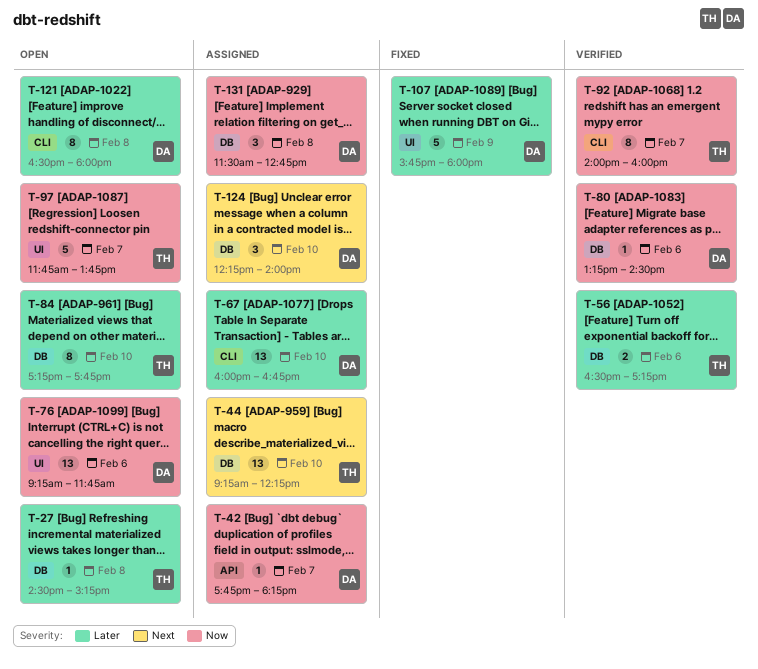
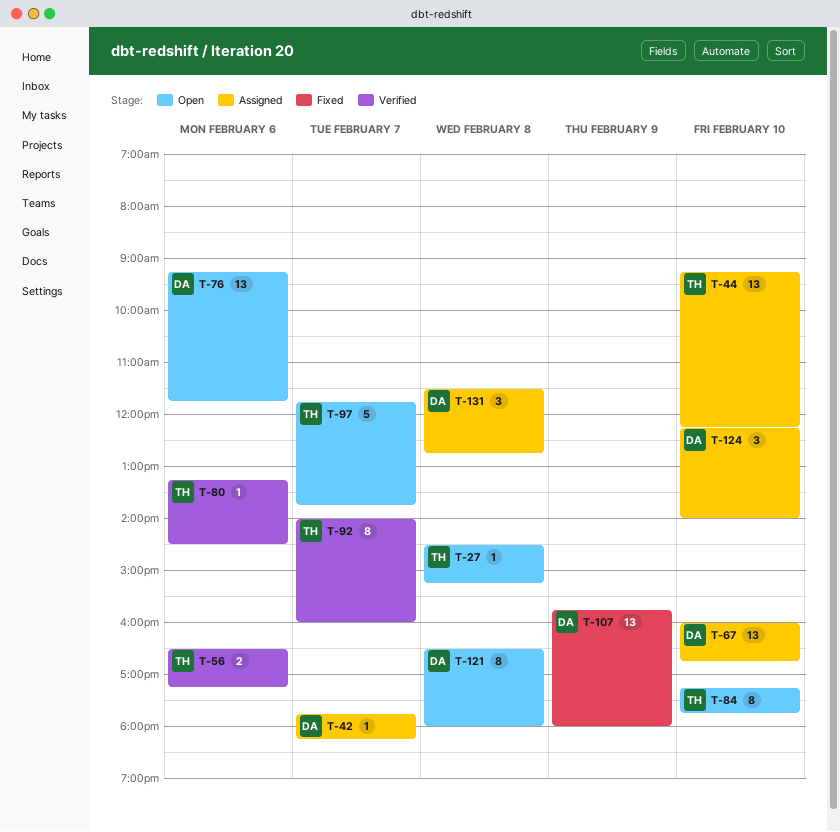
T-80, owner: DA -> TH
T-107, estimate: 5 -> 13

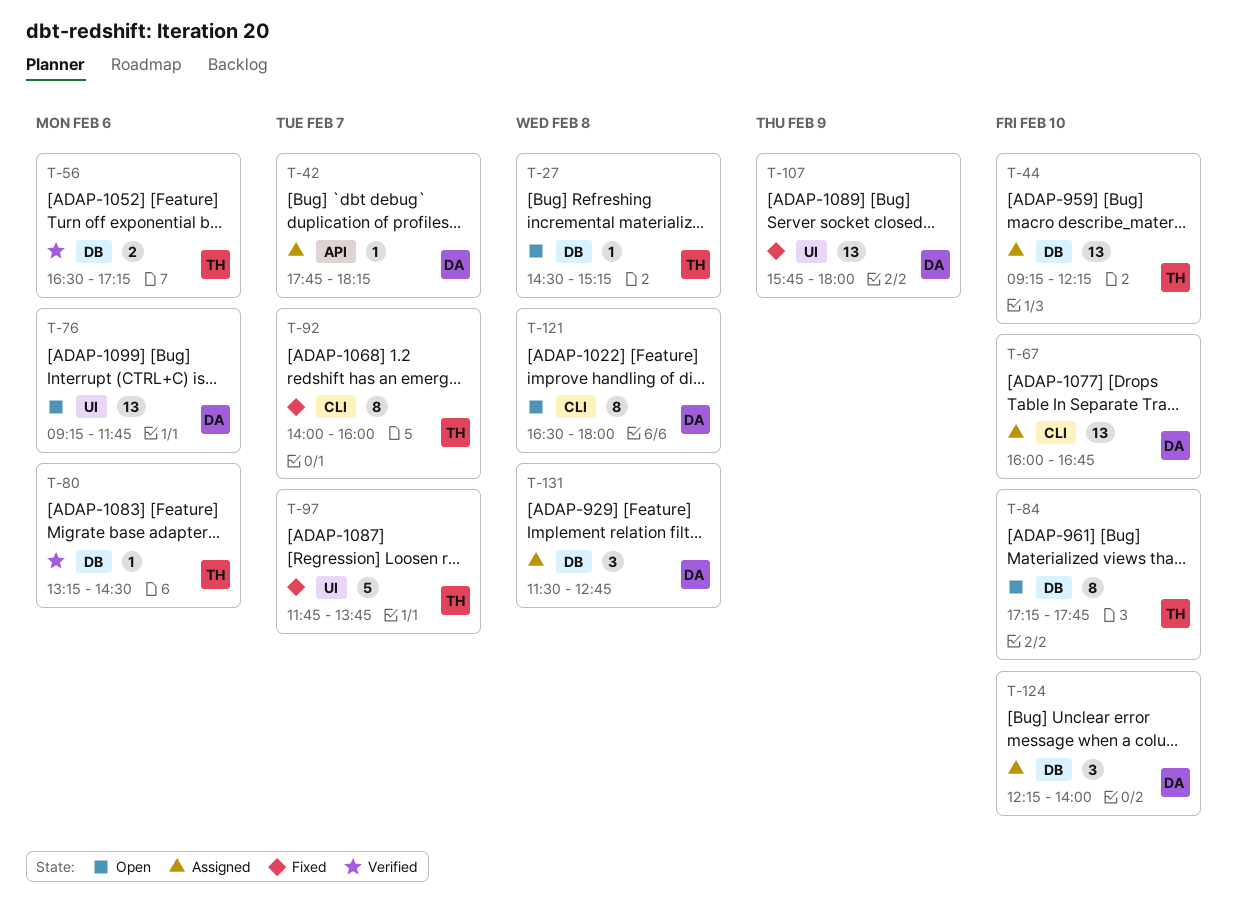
T-92, status: Verified -> Fixed
T-97, status: Open -> Fixed

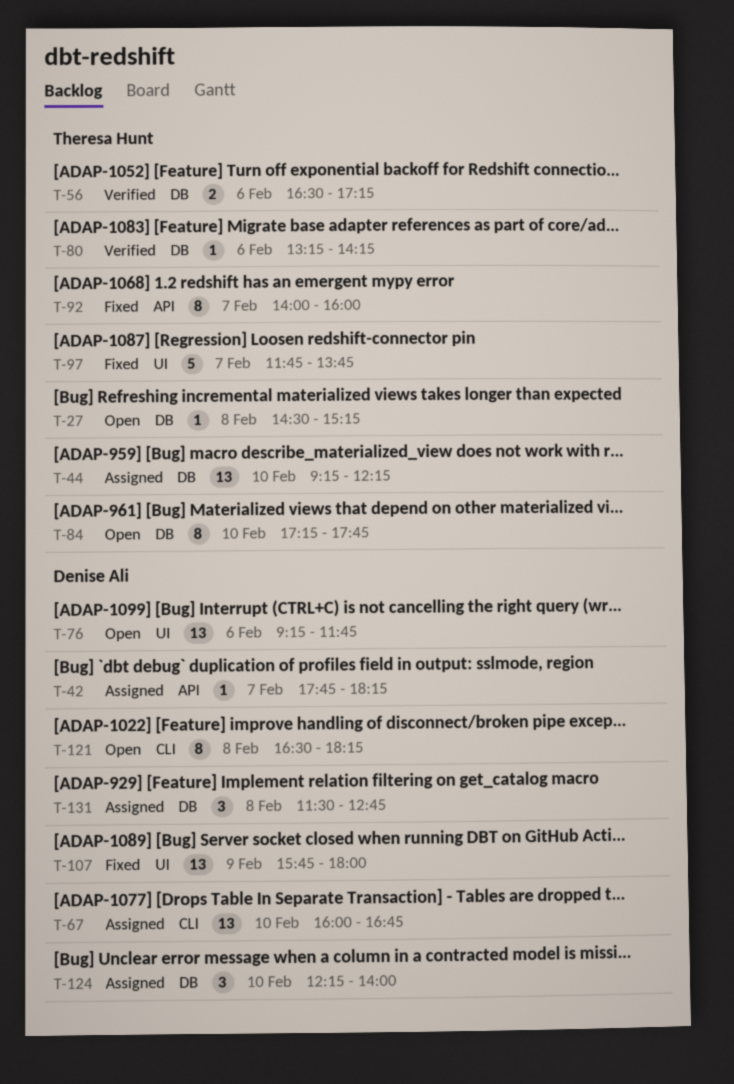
T-80, ends: 14:30 -> 14:15
T-92, label: CLI -> API
T-121, ends: 18:00 -> 18:15

